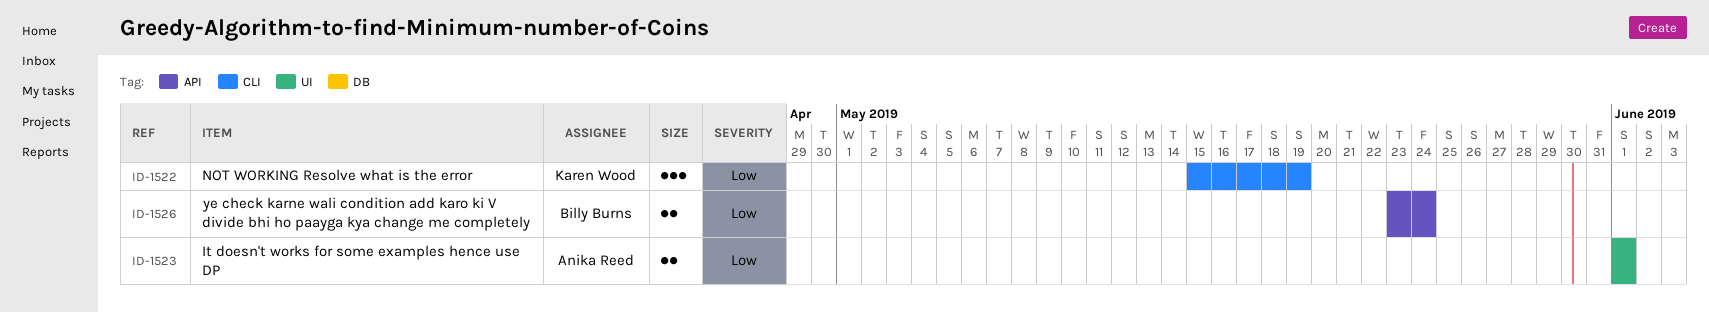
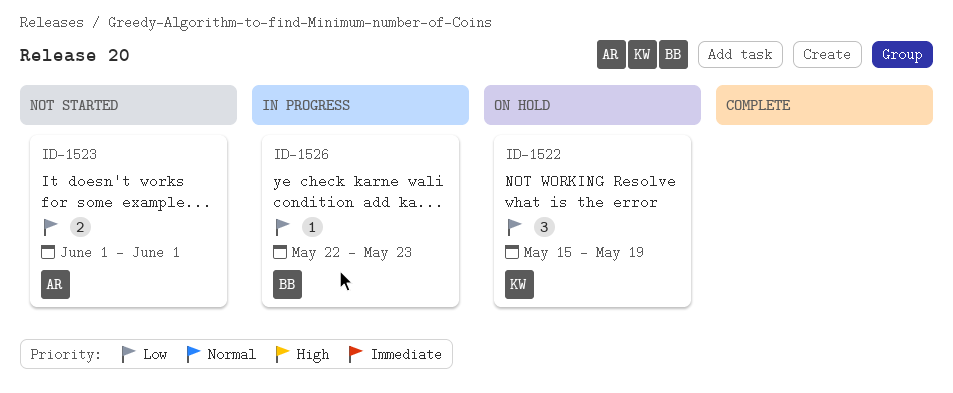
ID-1526, estimate: 2 -> 1
ID-1526, start: May 23 -> May 22
ID-1526, due: May 24 -> May 23

